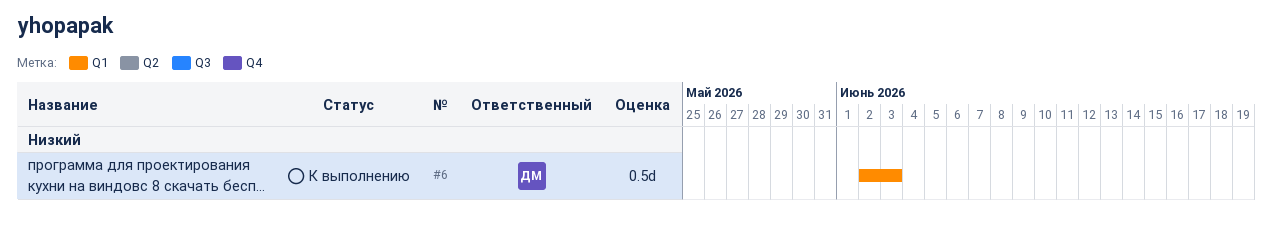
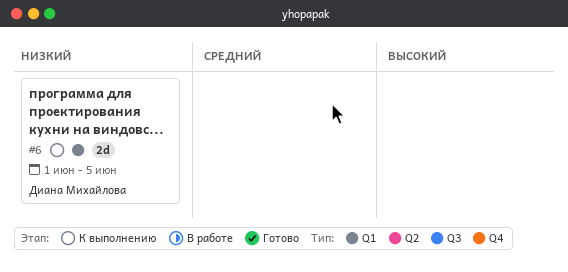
#6, estimate: 0.5d -> 2d
#6, start: Jun 2 -> Jun 1
#6, due: Jun 3 -> Jun 5

